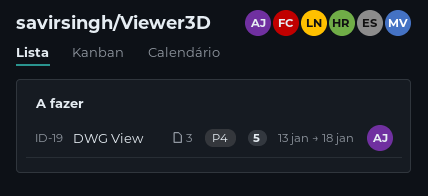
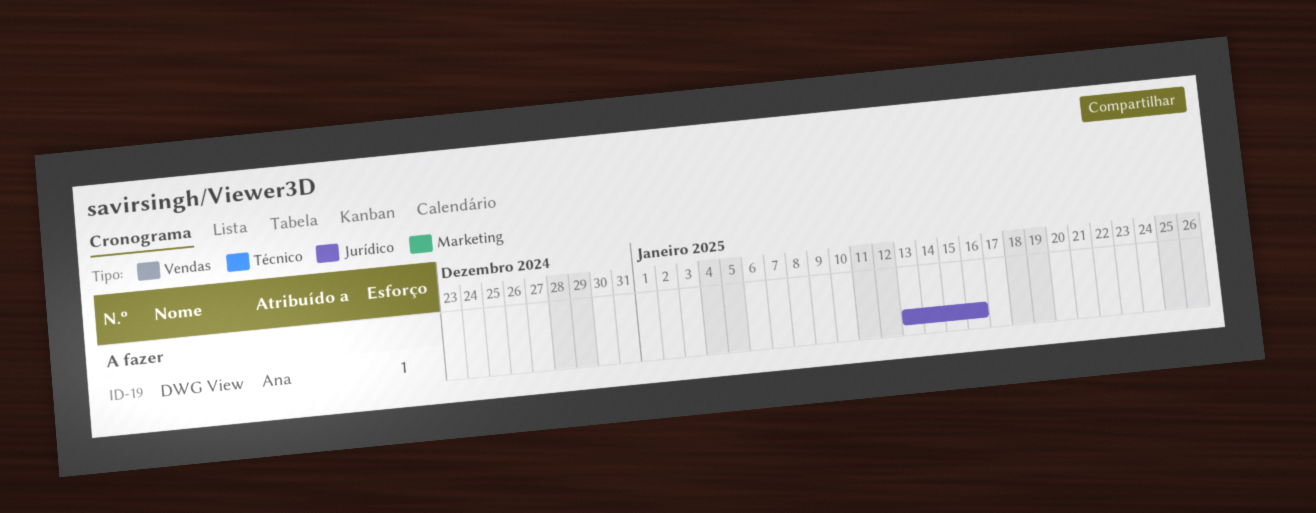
ID-19, estimate: 5 -> 1
ID-19, due: Jan 18 -> Jan 16

